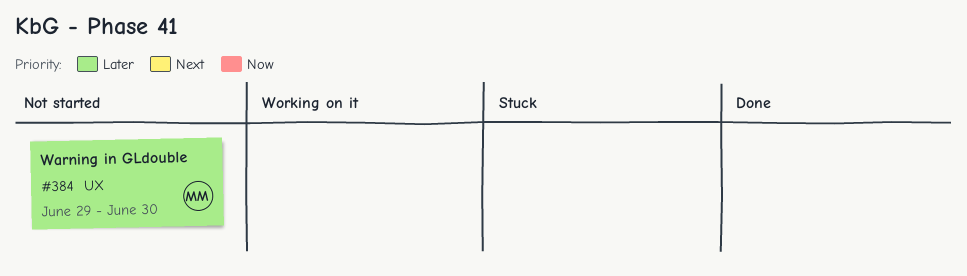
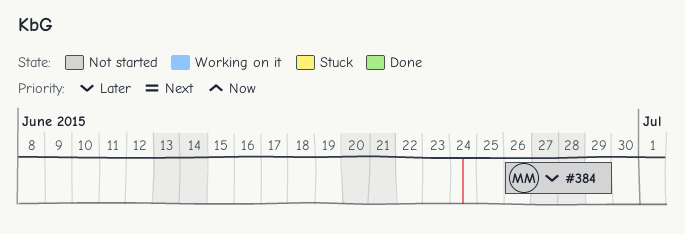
#384, start: Jun 29 -> Jun 26
#384, due: Jun 30 -> Jun 29

